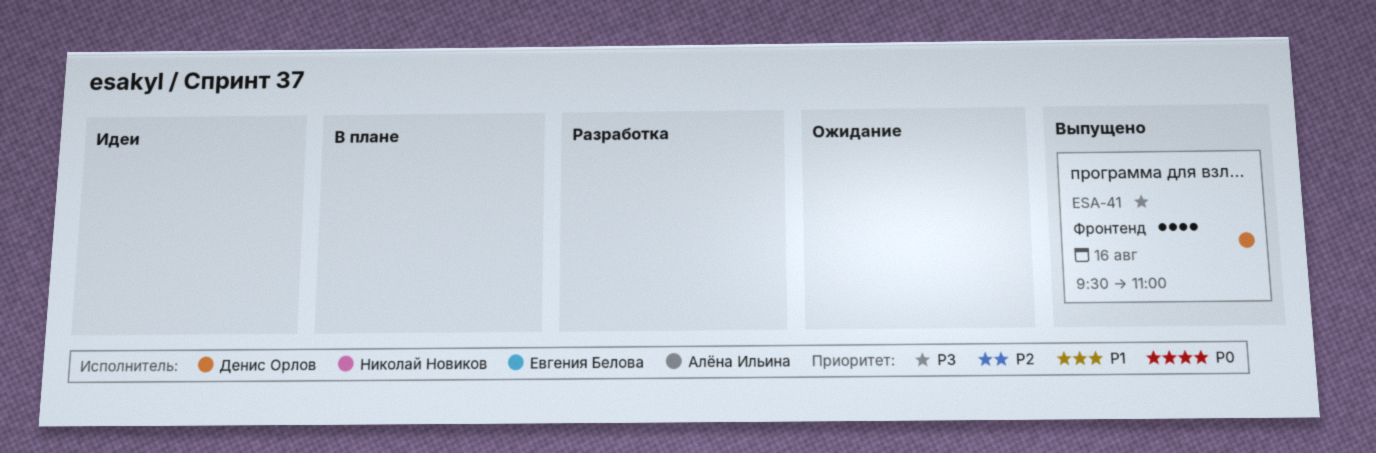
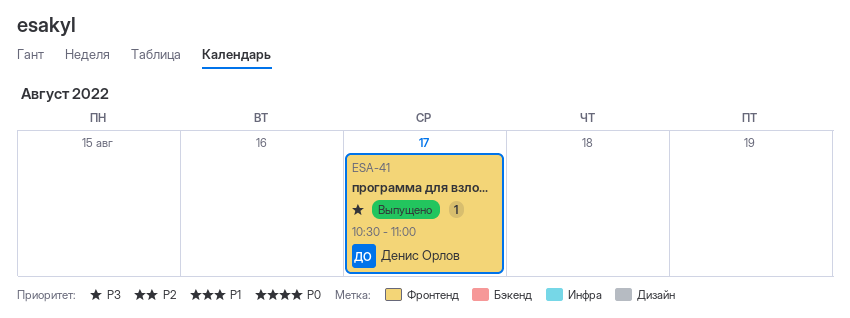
ESA-41, estimate: 4 -> 1
ESA-41, day: Aug 16 -> Aug 17
ESA-41, begins: 09:30 -> 10:30

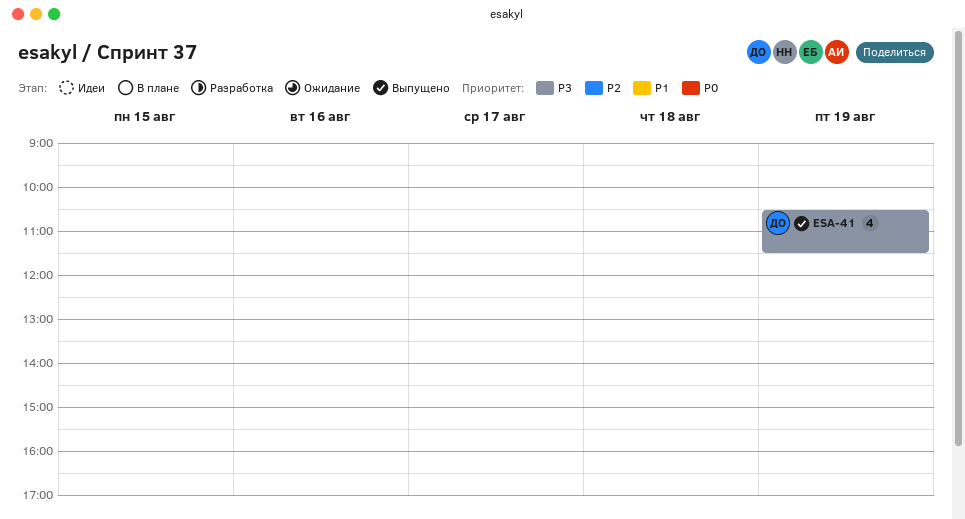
ESA-41, estimate: 1 -> 4
ESA-41, day: Aug 17 -> Aug 19
ESA-41, ends: 11:00 -> 11:30

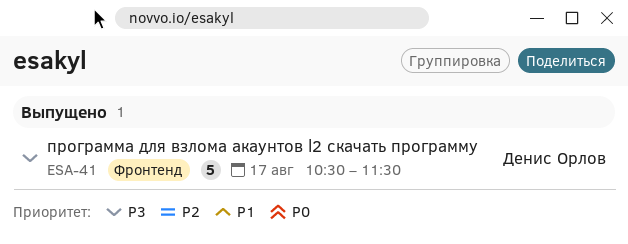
ESA-41, estimate: 4 -> 5
ESA-41, day: Aug 19 -> Aug 17

